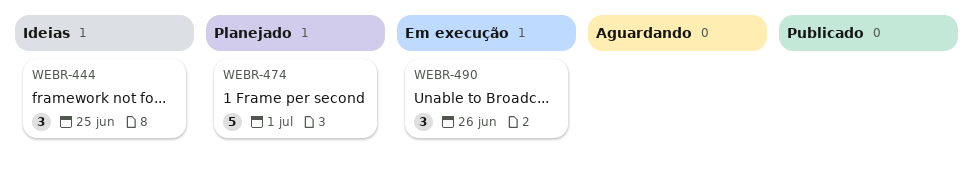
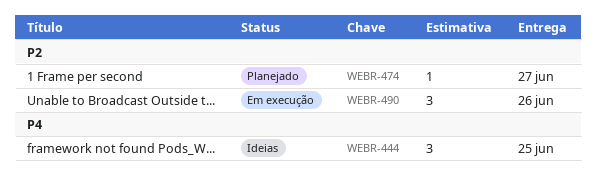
WEBR-474, estimate: 5 -> 1
WEBR-474, due: Jul 1 -> Jun 27

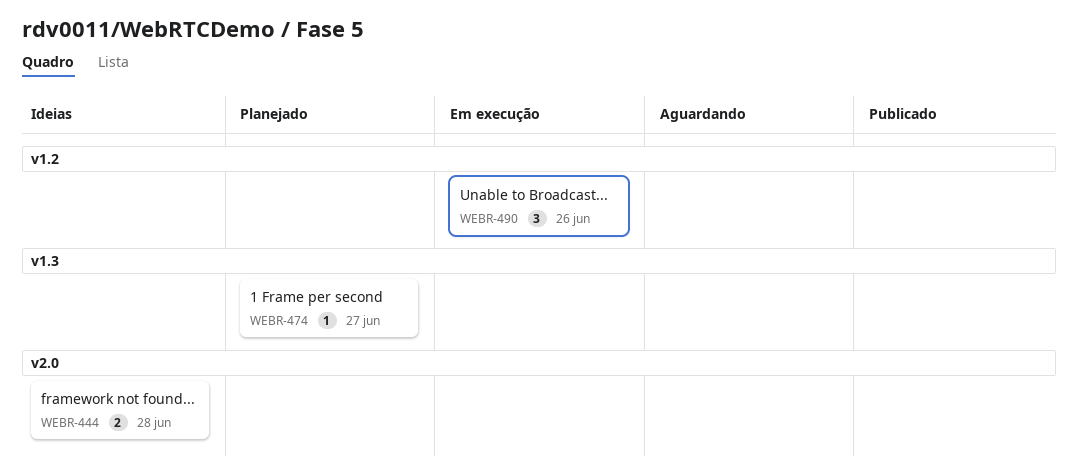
WEBR-444, estimate: 3 -> 2
WEBR-444, due: Jun 25 -> Jun 28

